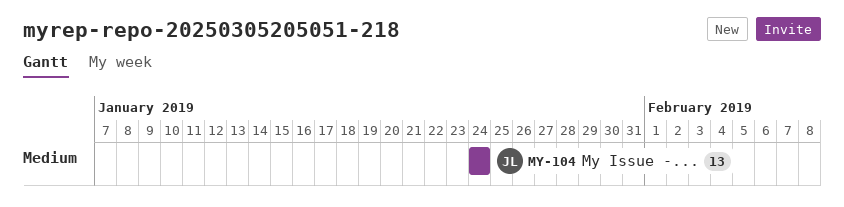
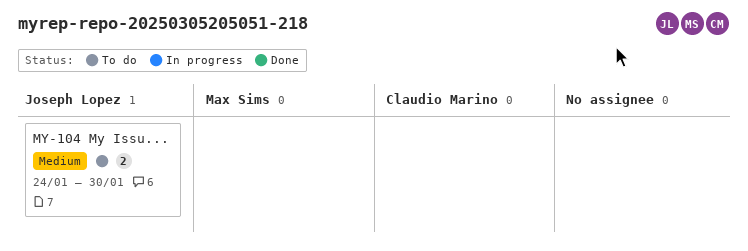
MY-104, estimate: 13 -> 2
MY-104, due: Jan 24 -> Jan 30

